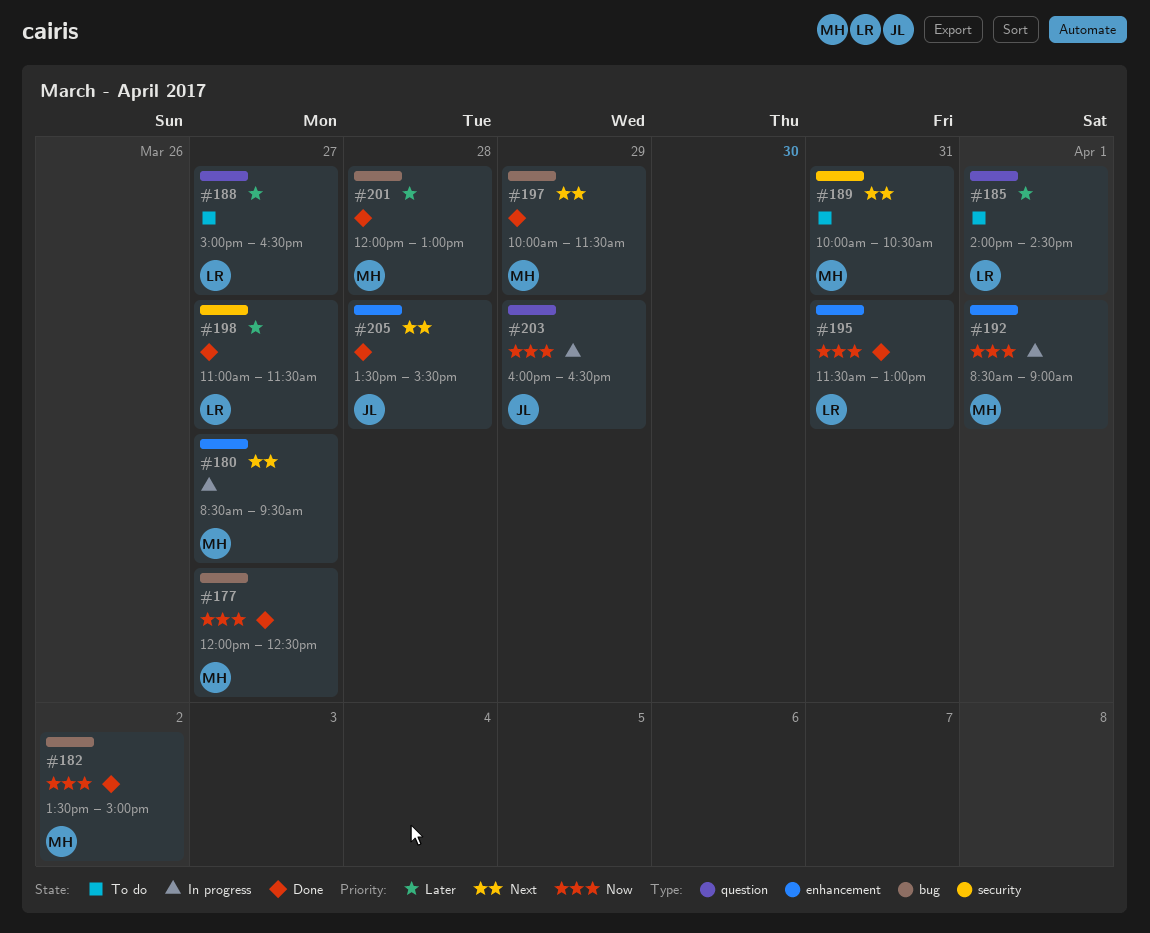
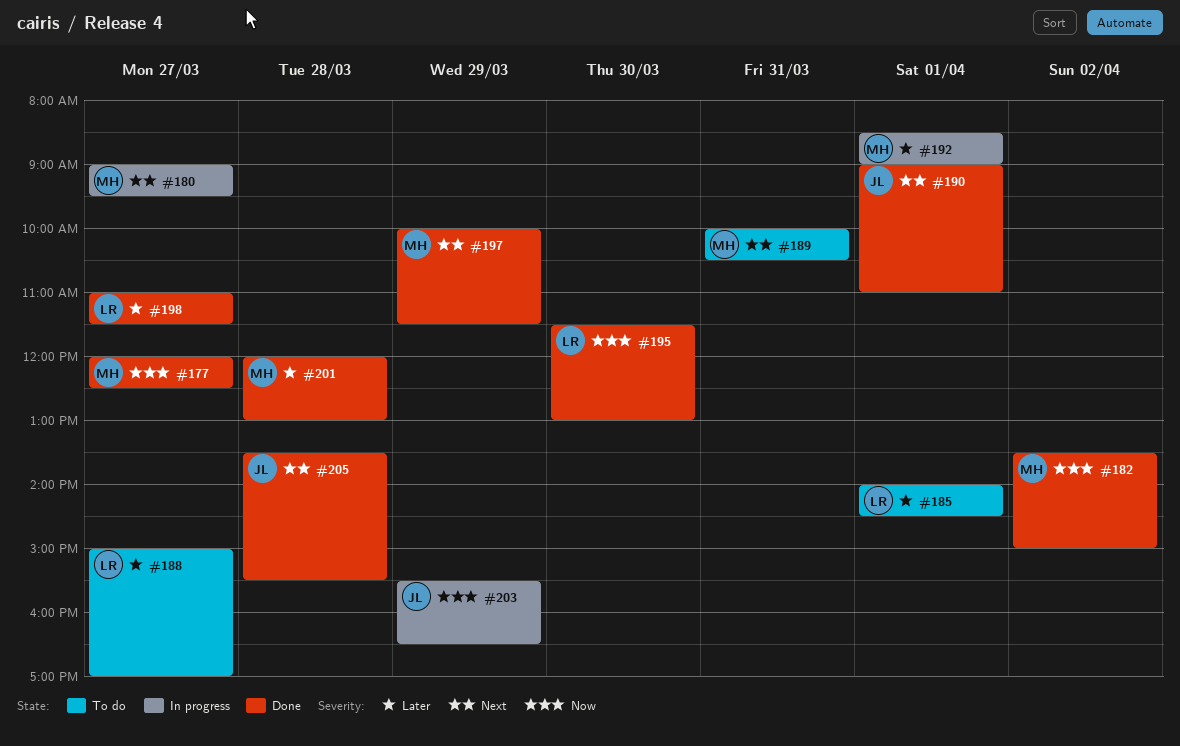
#180, begins: 08:30 -> 09:00
#188, ends: 16:30 -> 17:00
#190: none -> present
#192, priority: Now -> Later
#195, day: Mar 31 -> Mar 30
#203, begins: 16:00 -> 15:30

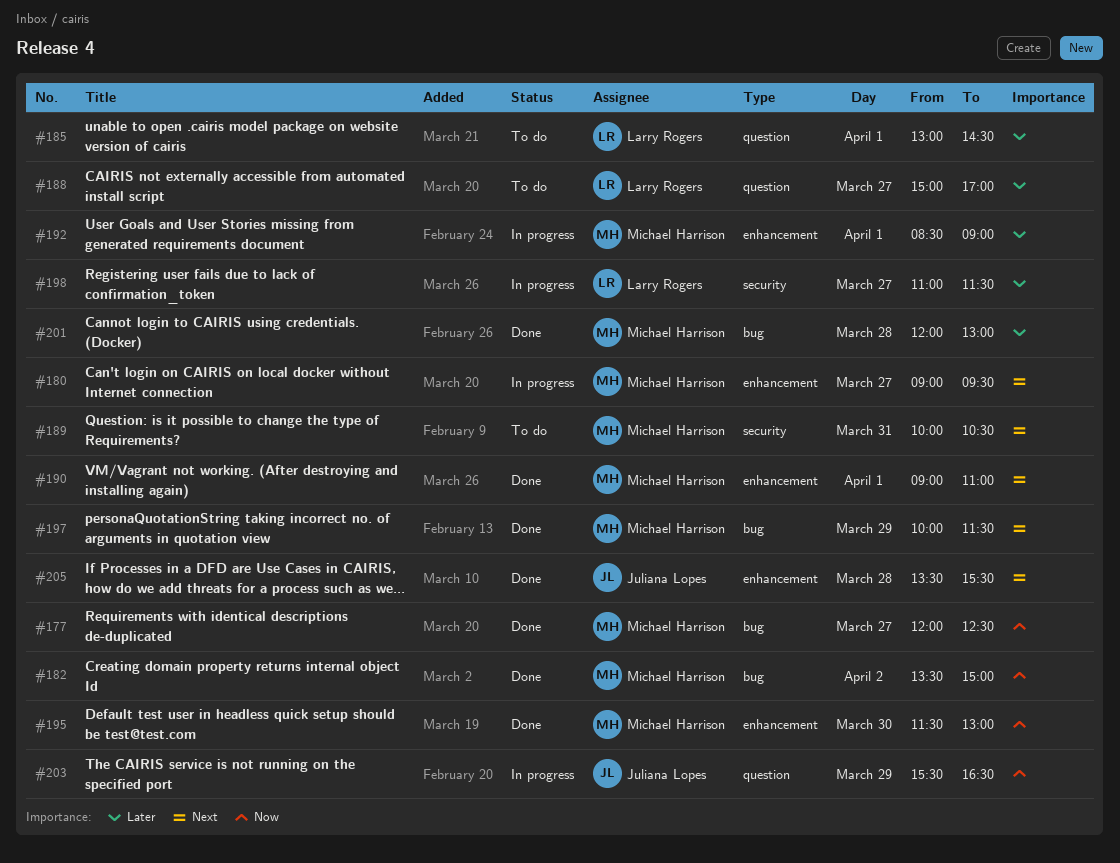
#185, begins: 14:00 -> 13:00
#190, owner: Juliana Lopes -> Michael Harrison
#195, owner: Larry Rogers -> Michael Harrison
#198, status: Done -> In progress

